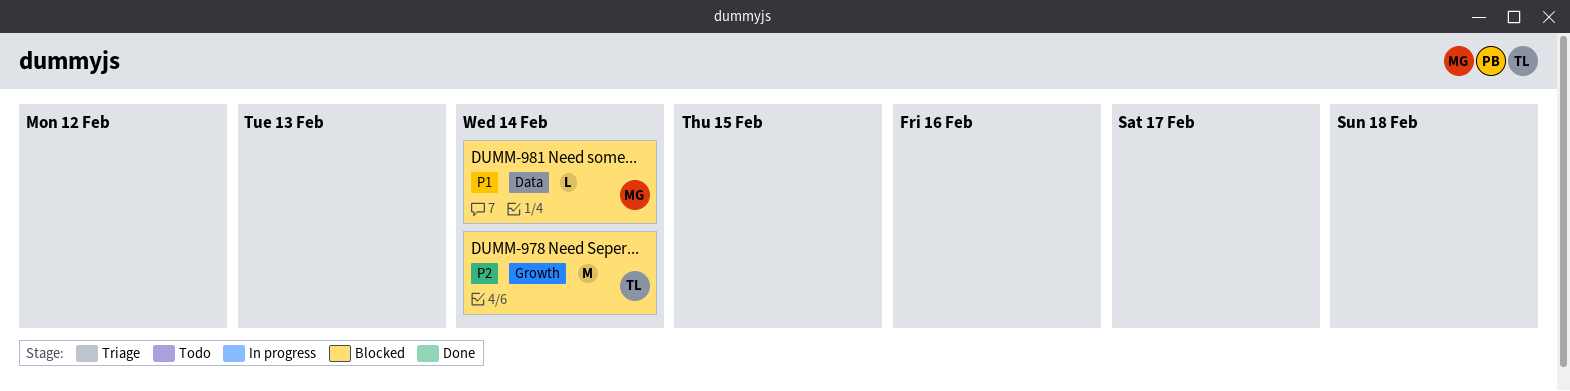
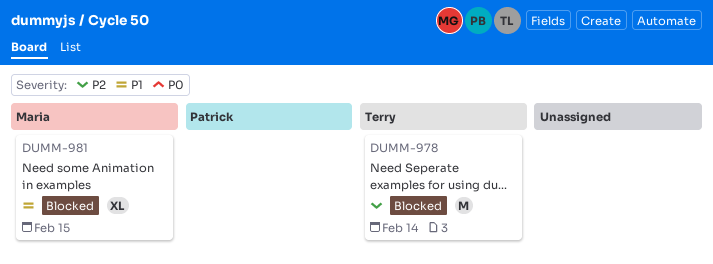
DUMM-981, estimate: L -> XL
DUMM-981, due: Feb 14 -> Feb 15

